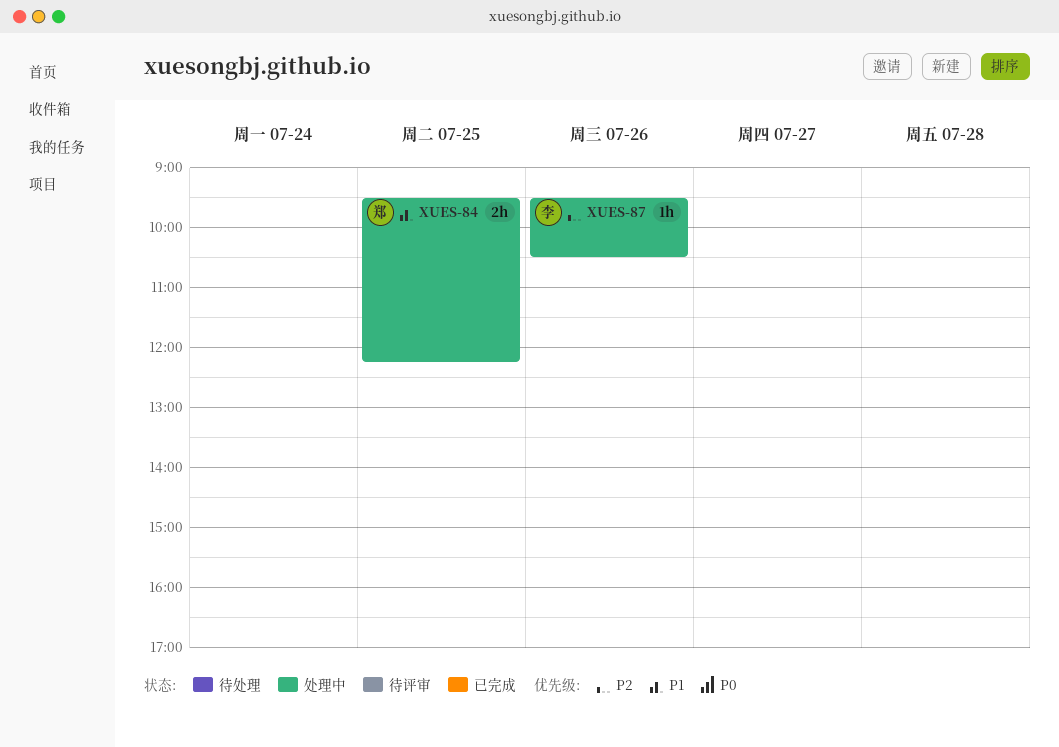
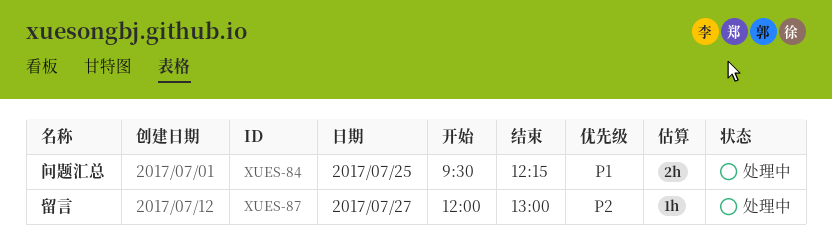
XUES-87, day: Jul 26 -> Jul 27
XUES-87, begins: 09:30 -> 12:00
XUES-87, ends: 10:30 -> 13:00

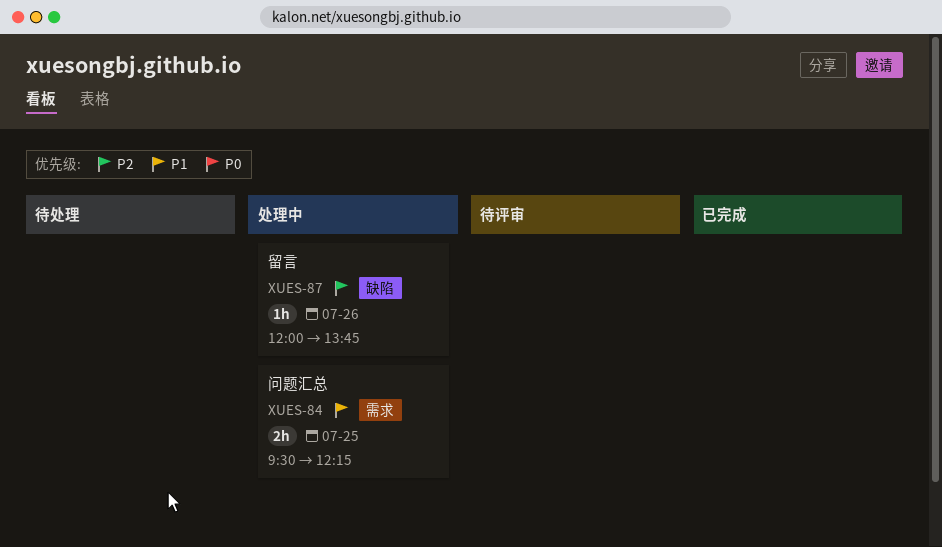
XUES-87, day: Jul 27 -> Jul 26
XUES-87, ends: 13:00 -> 13:45

